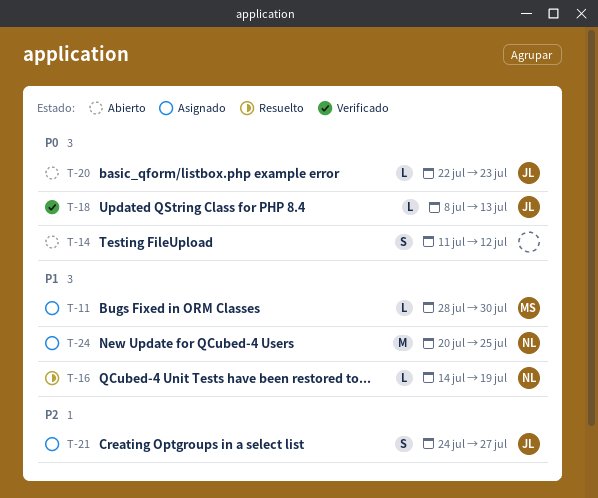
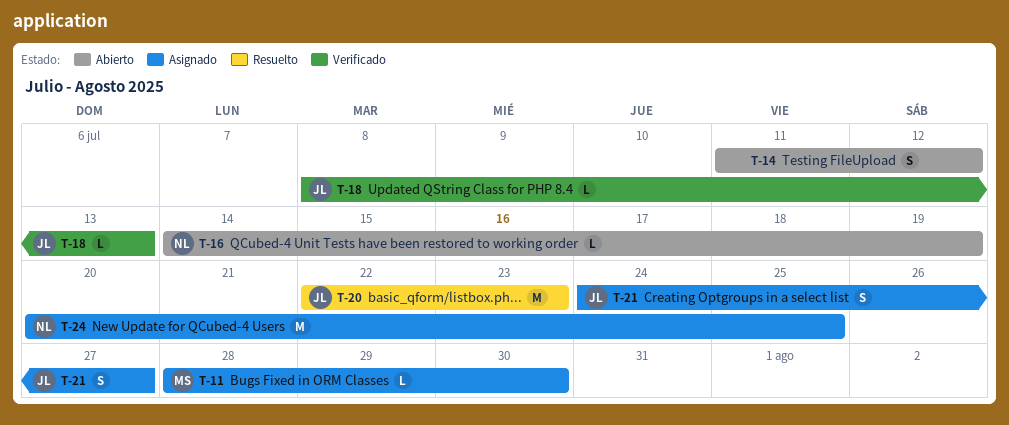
T-16, status: Resuelto -> Abierto
T-20, status: Abierto -> Resuelto
T-20, estimate: L -> M

